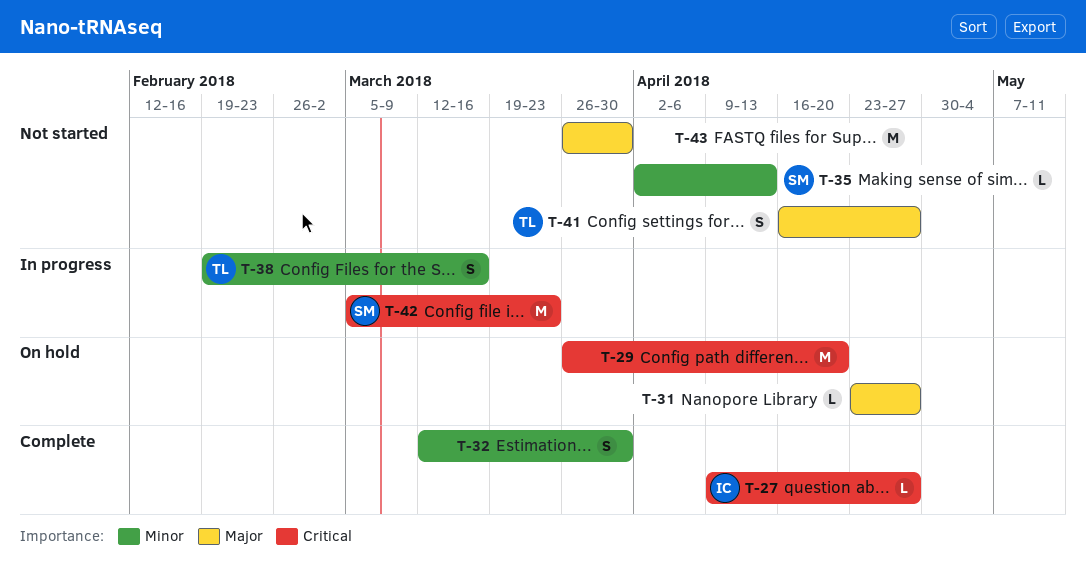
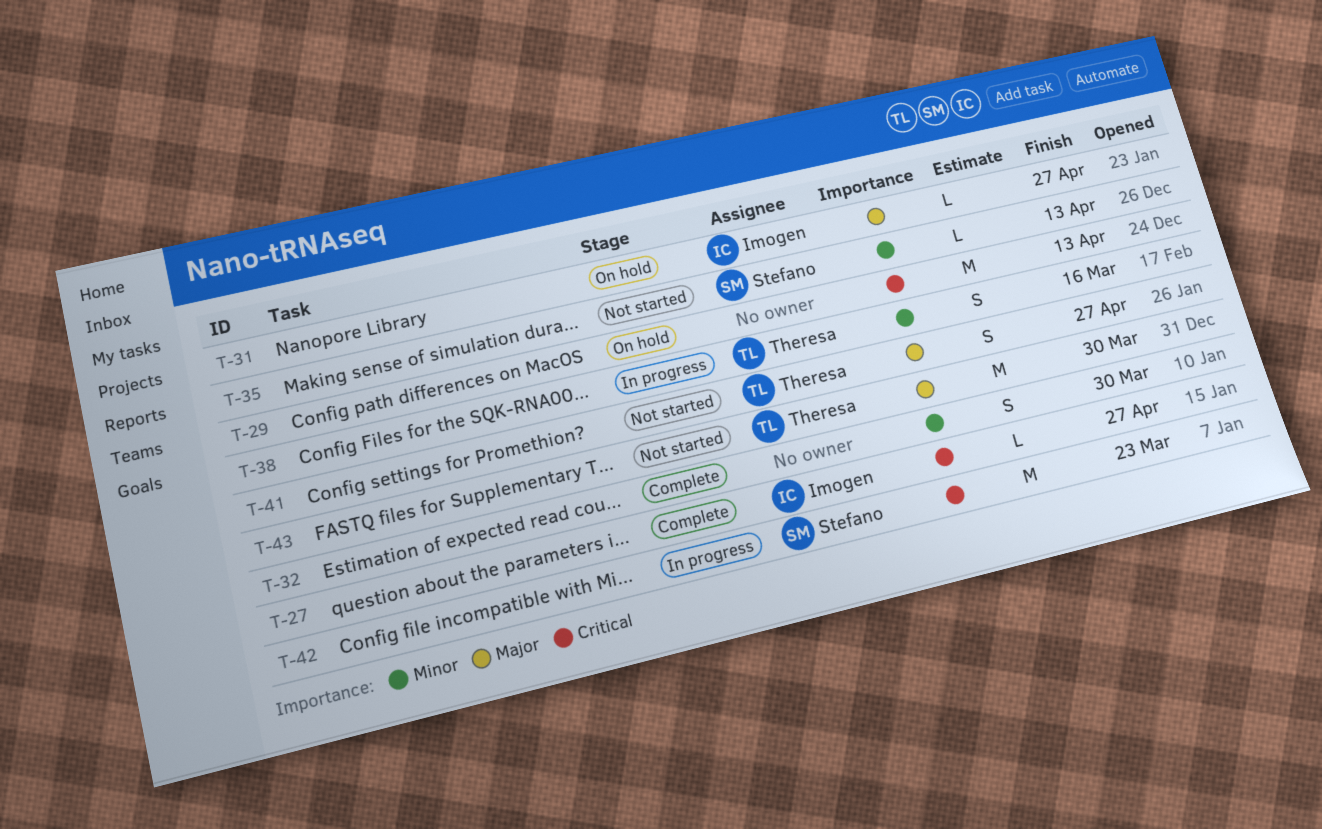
T-29, due: Apr 20 -> Apr 13
T-31, owner: none -> Imogen
T-43, owner: none -> Theresa

